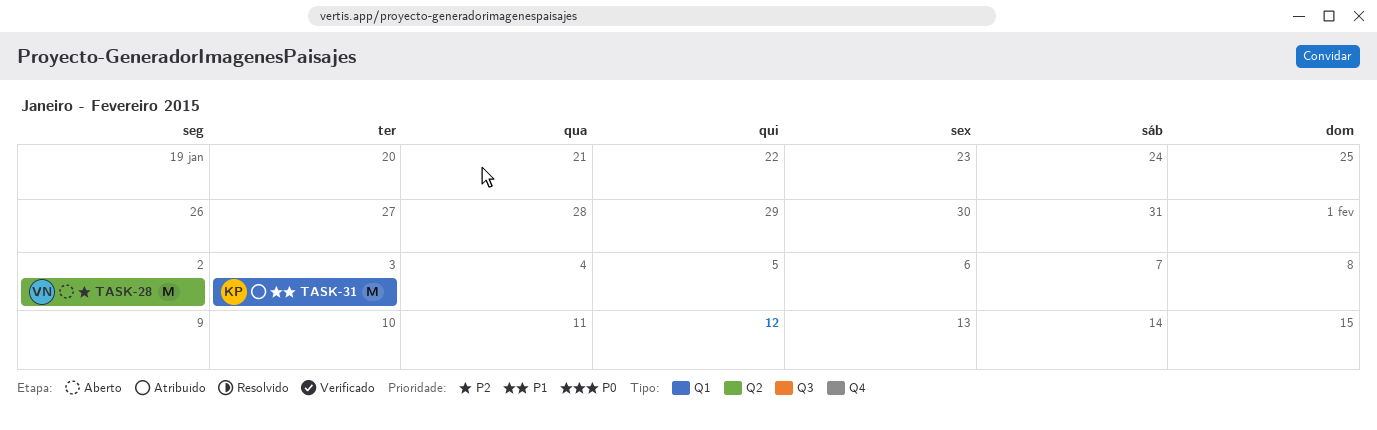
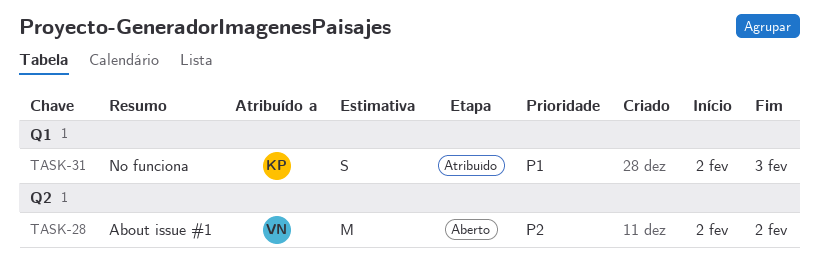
TASK-31, estimate: M -> S
TASK-31, start: Feb 3 -> Feb 2

